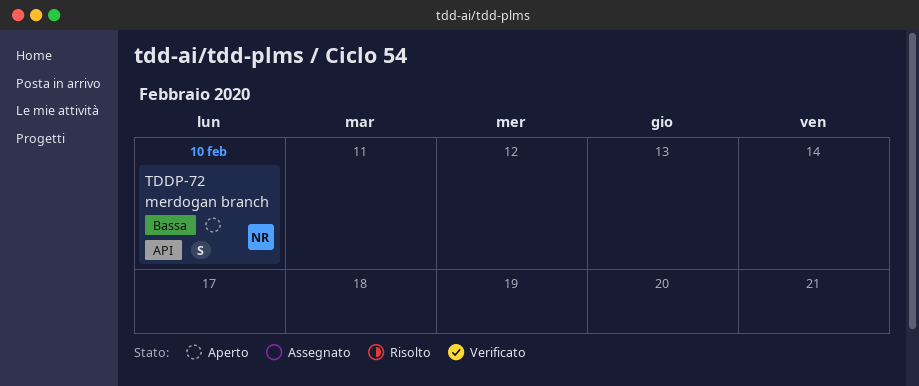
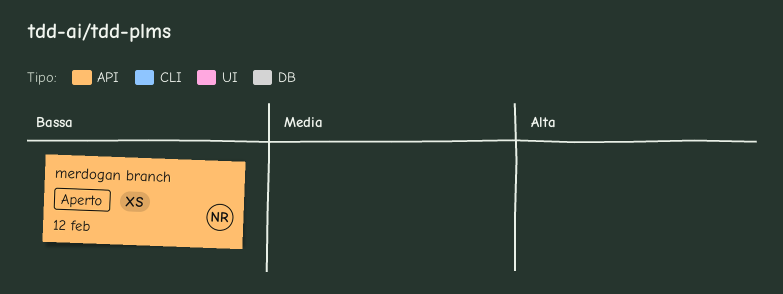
merdogan branch, estimate: S -> XS
merdogan branch, due: Feb 10 -> Feb 12

